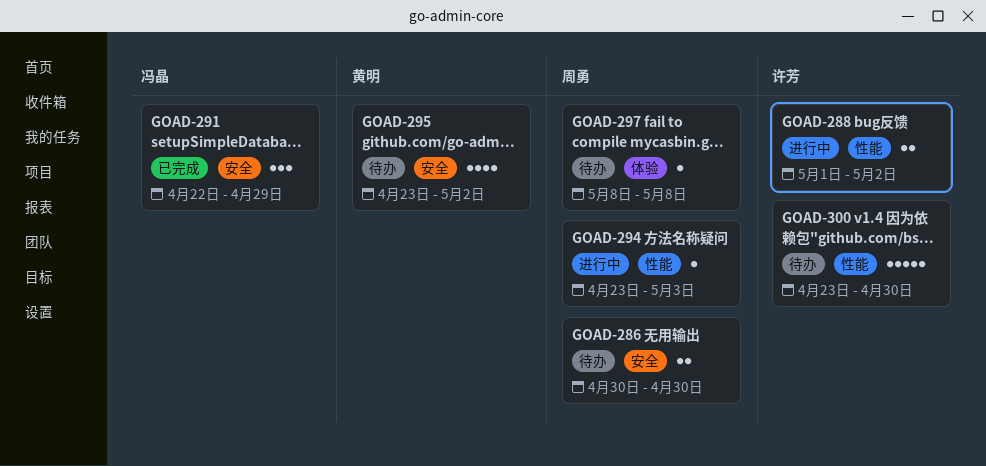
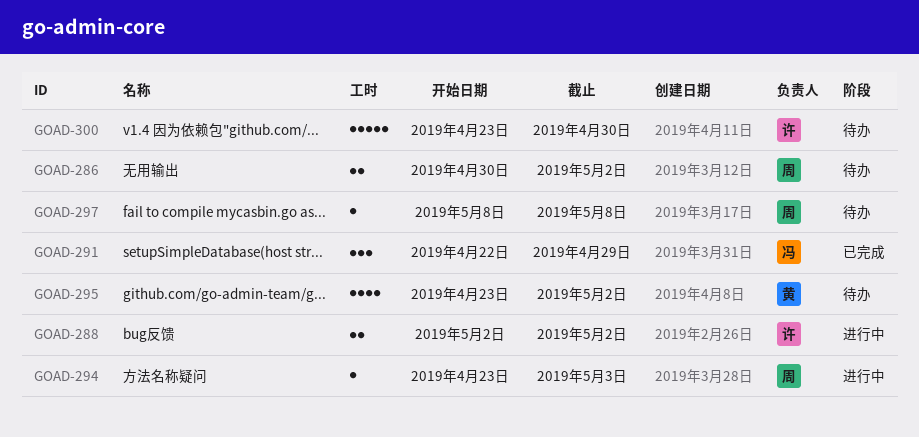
GOAD-286, due: Apr 30 -> May 2
GOAD-288, start: May 1 -> May 2

